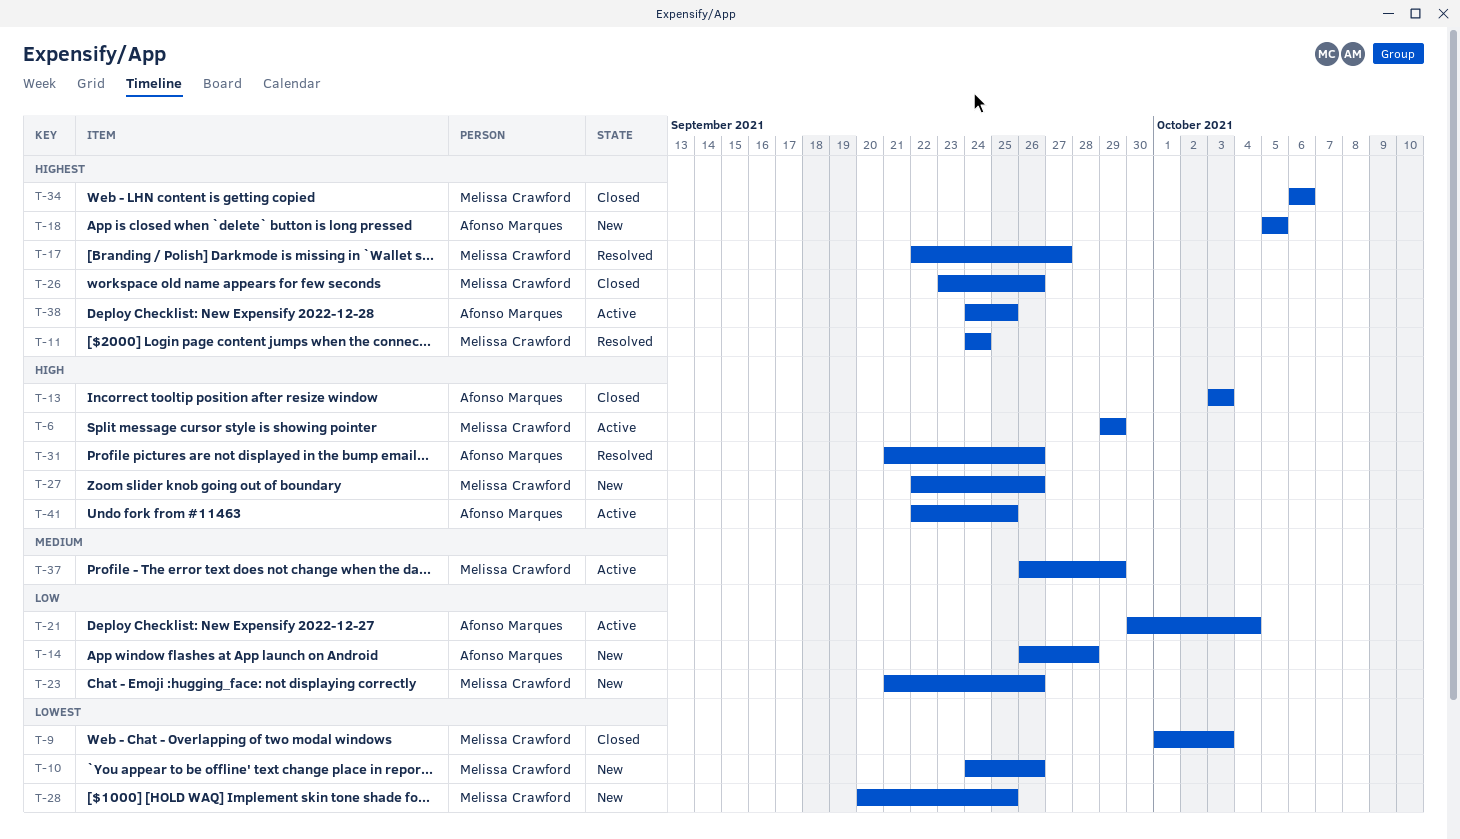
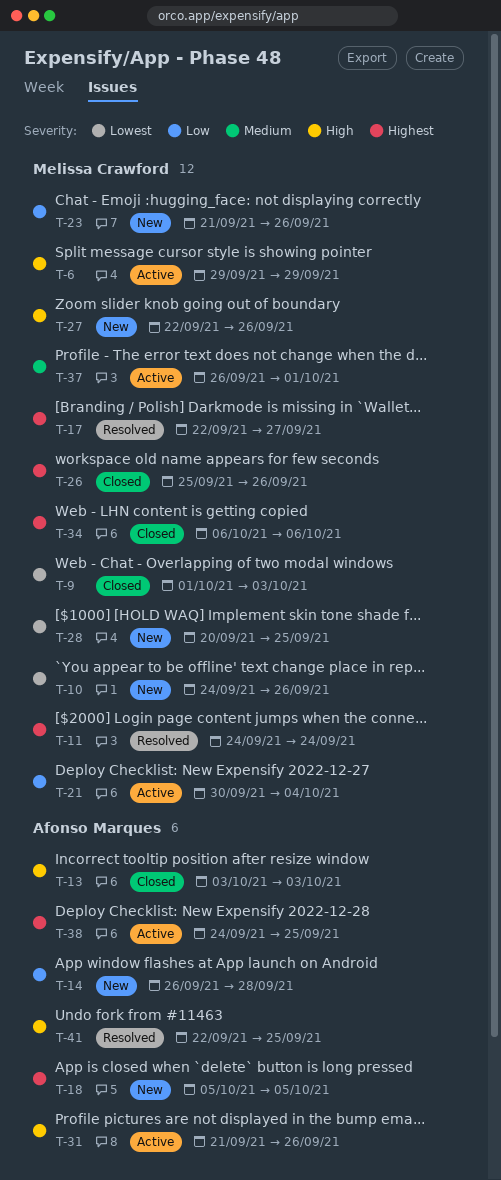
T-21, owner: Afonso Marques -> Melissa Crawford
T-26, start: Sep 23 -> Sep 25
T-31, status: Resolved -> Active
T-37, due: Sep 29 -> Oct 1
T-41, status: Active -> Resolved

